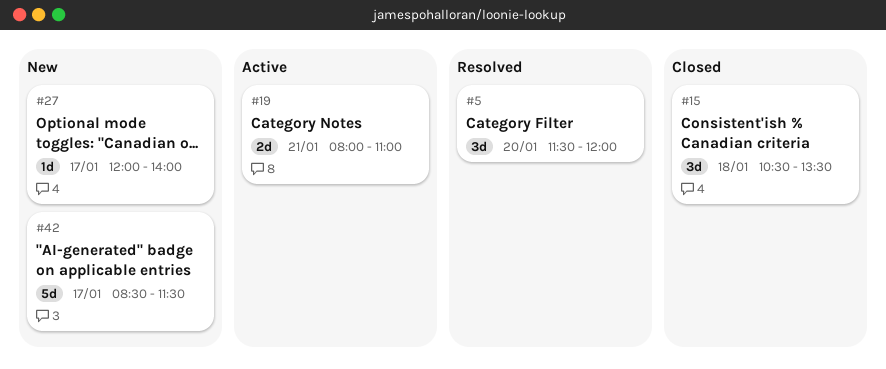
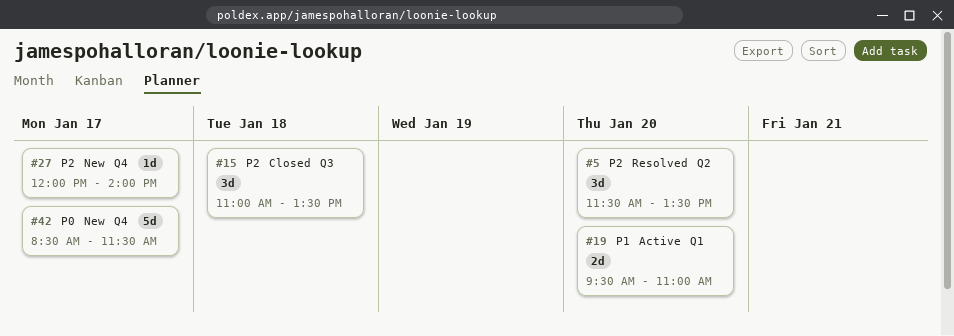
#5, ends: 12:00 -> 13:30
#15, begins: 10:30 -> 11:00
#19, day: Jan 21 -> Jan 20
#19, begins: 08:00 -> 09:30

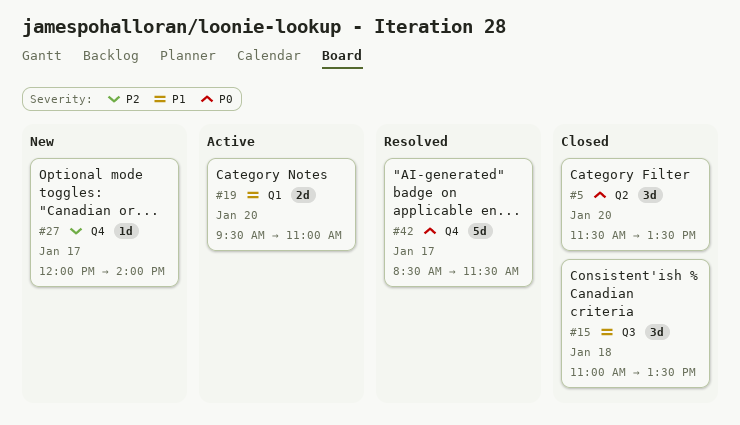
#5, status: Resolved -> Closed
#5, priority: P2 -> P0
#15, priority: P2 -> P1
#42, status: New -> Resolved

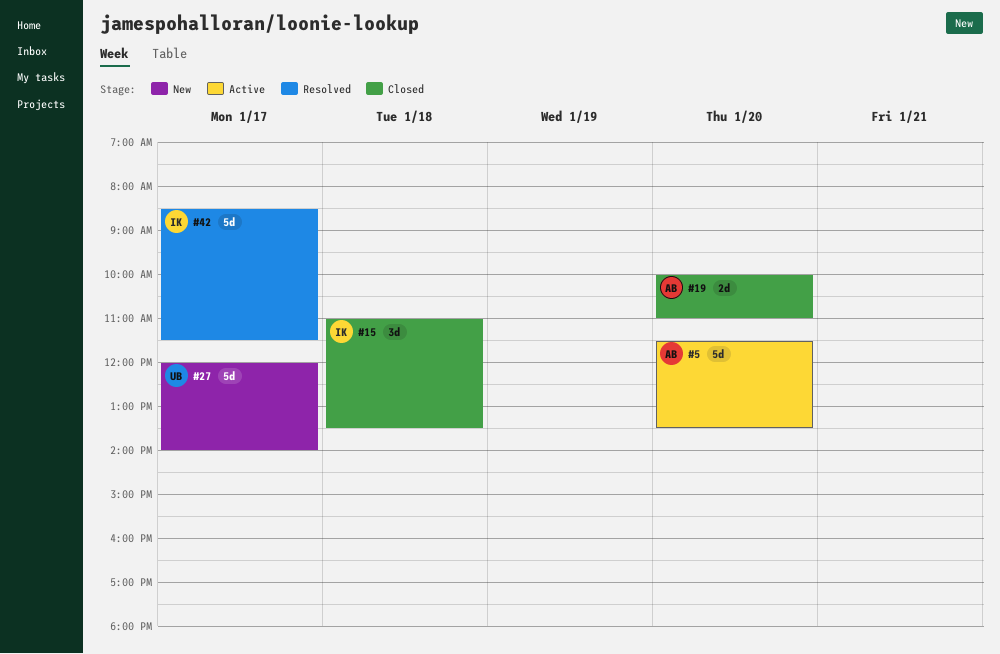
#5, status: Closed -> Active
#5, estimate: 3d -> 5d
#19, status: Active -> Closed
#19, begins: 09:30 -> 10:00
#27, estimate: 1d -> 5d

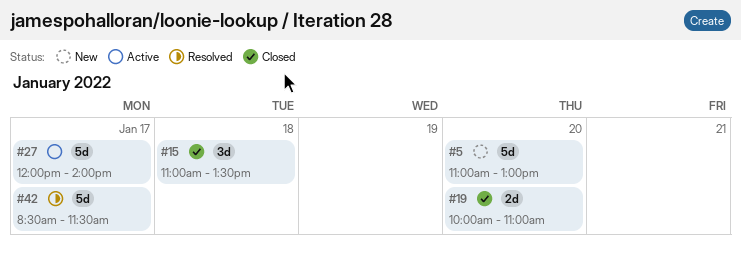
#5, status: Active -> New
#5, begins: 11:30 -> 11:00
#5, ends: 13:30 -> 13:00
#27, status: New -> Active

